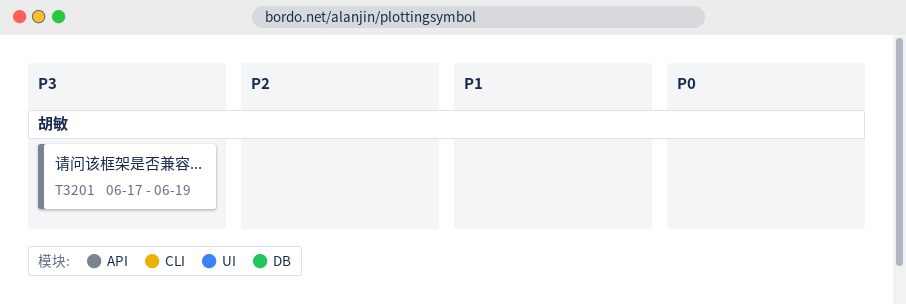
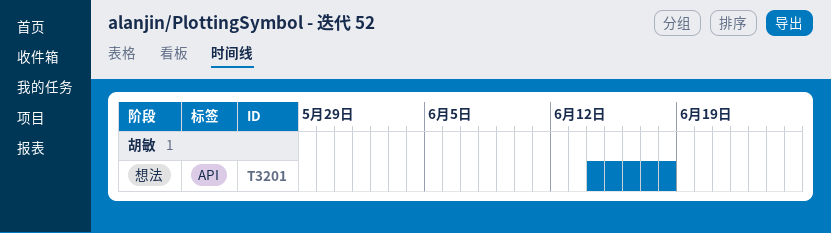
T3201, start: Jun 17 -> Jun 14
T3201, due: Jun 19 -> Jun 18

